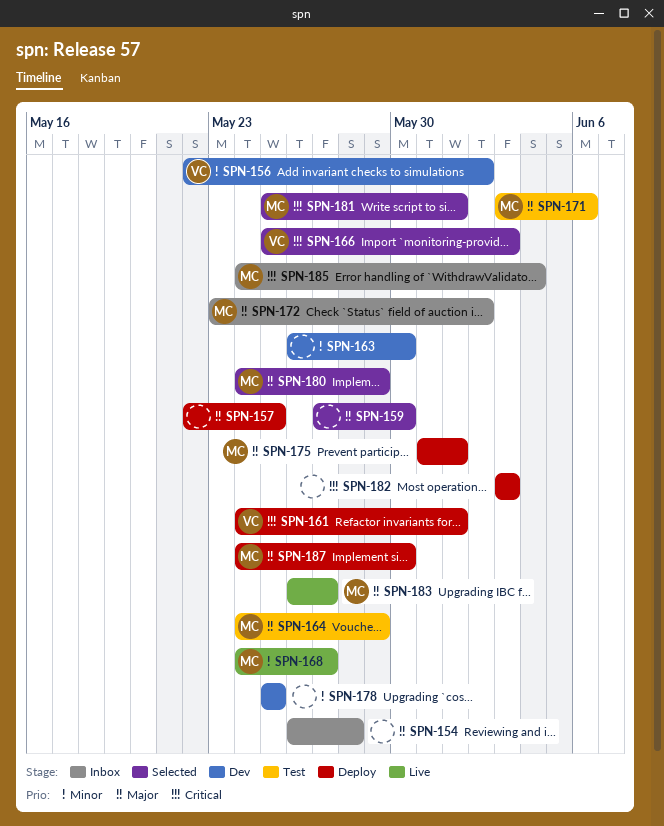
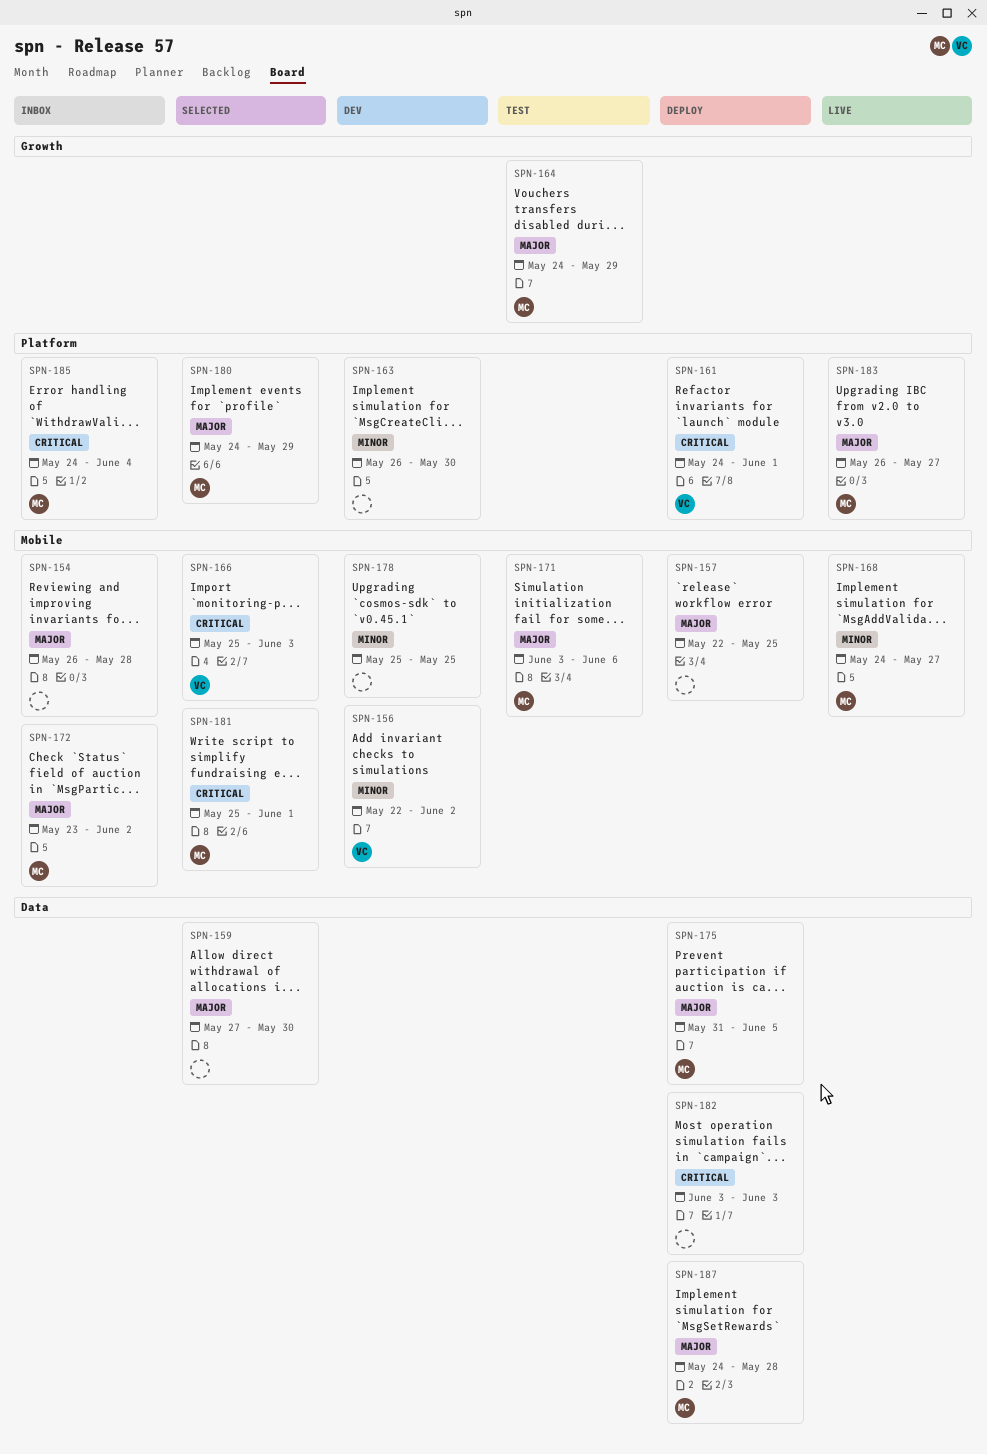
SPN-175, due: Jun 1 -> Jun 5
SPN-187, due: May 30 -> May 28

